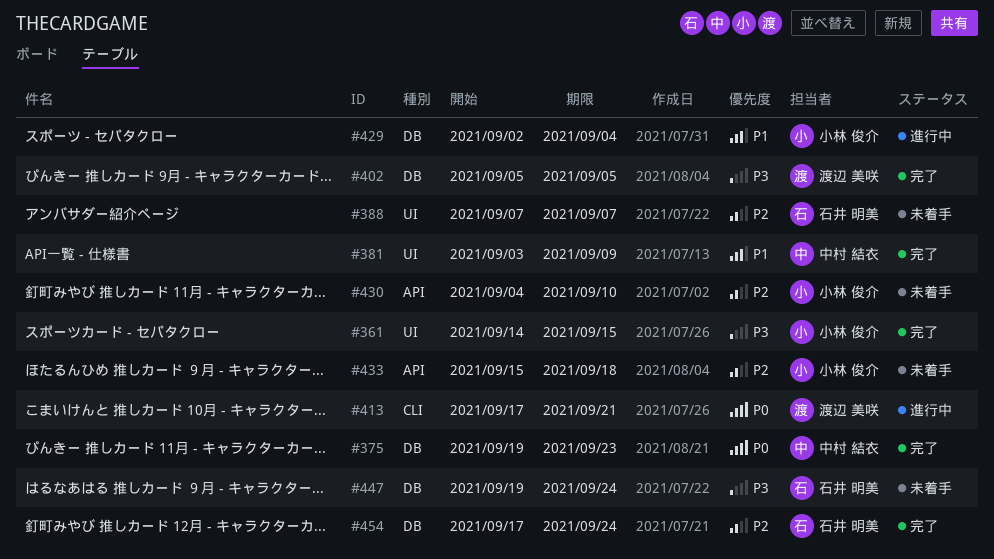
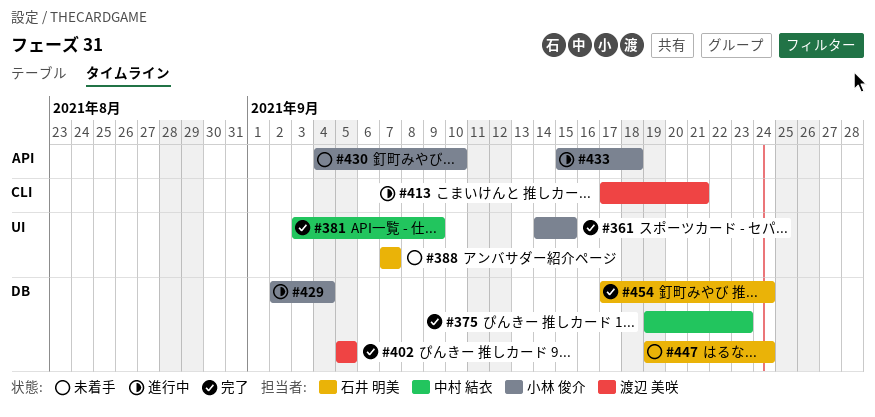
#433, status: 未着手 -> 進行中

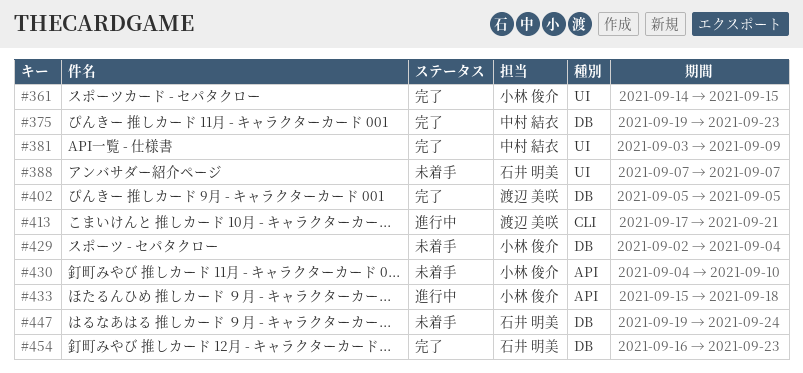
#429, status: 進行中 -> 未着手
#454, start: Sep 17 -> Sep 16
#454, due: Sep 24 -> Sep 23

